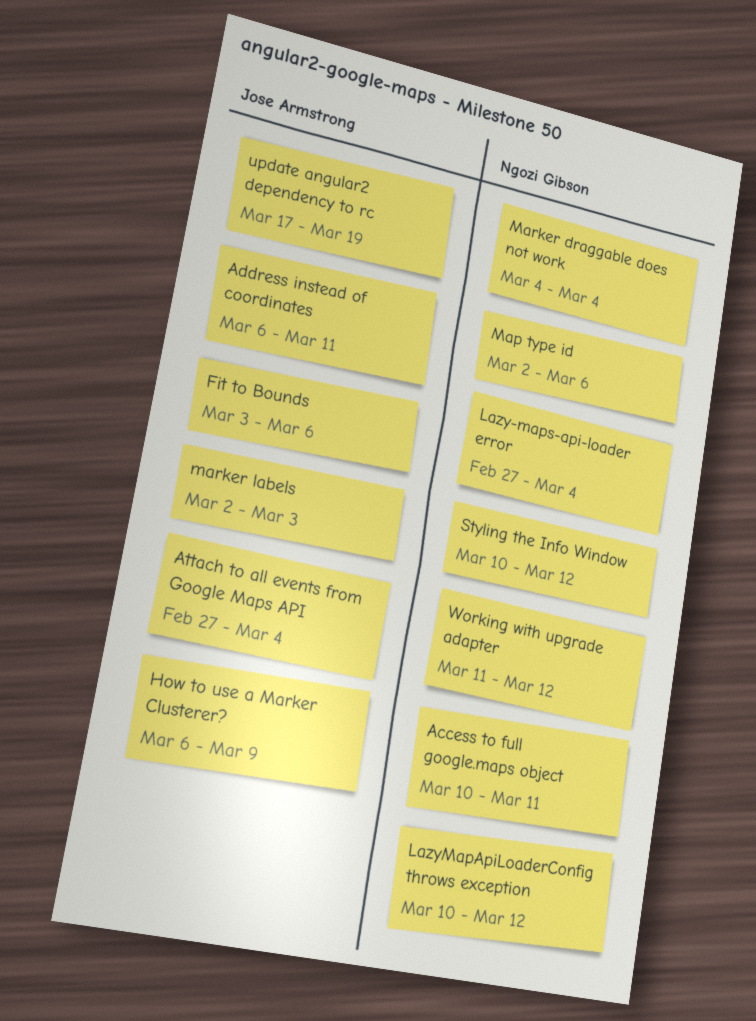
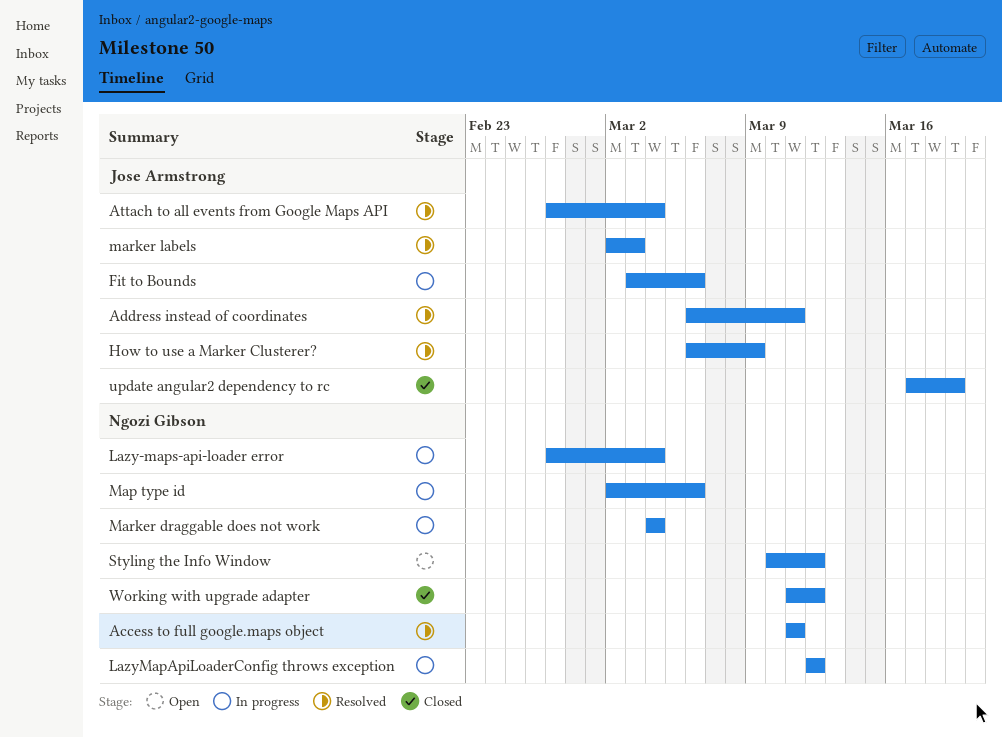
Access to full google.maps object, start: Mar 10 -> Mar 11
LazyMapApiLoaderConfig throws exception, start: Mar 10 -> Mar 12

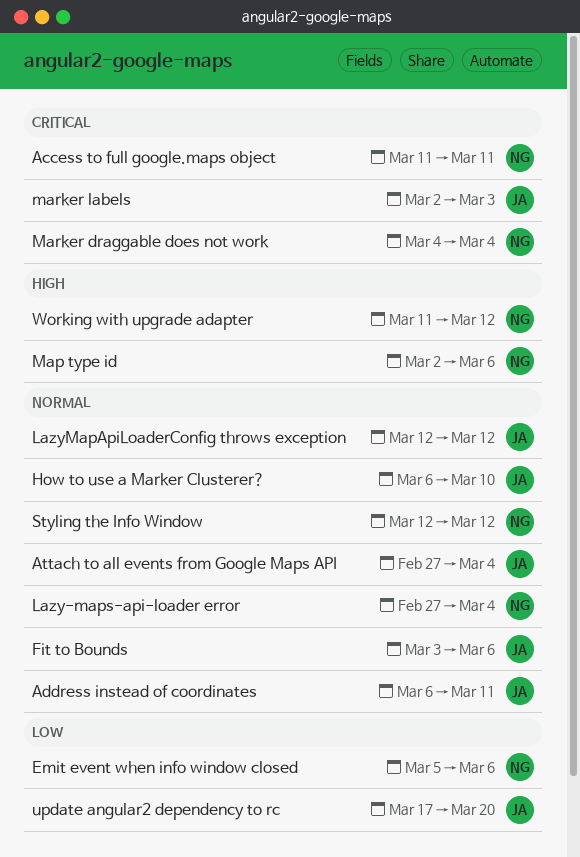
Emit event when info window closed: none -> present
How to use a Marker Clusterer?, due: Mar 9 -> Mar 10
LazyMapApiLoaderConfig throws exception, owner: Ngozi Gibson -> Jose Armstrong
Styling the Info Window, start: Mar 10 -> Mar 12
update angular2 dependency to rc, due: Mar 19 -> Mar 20

